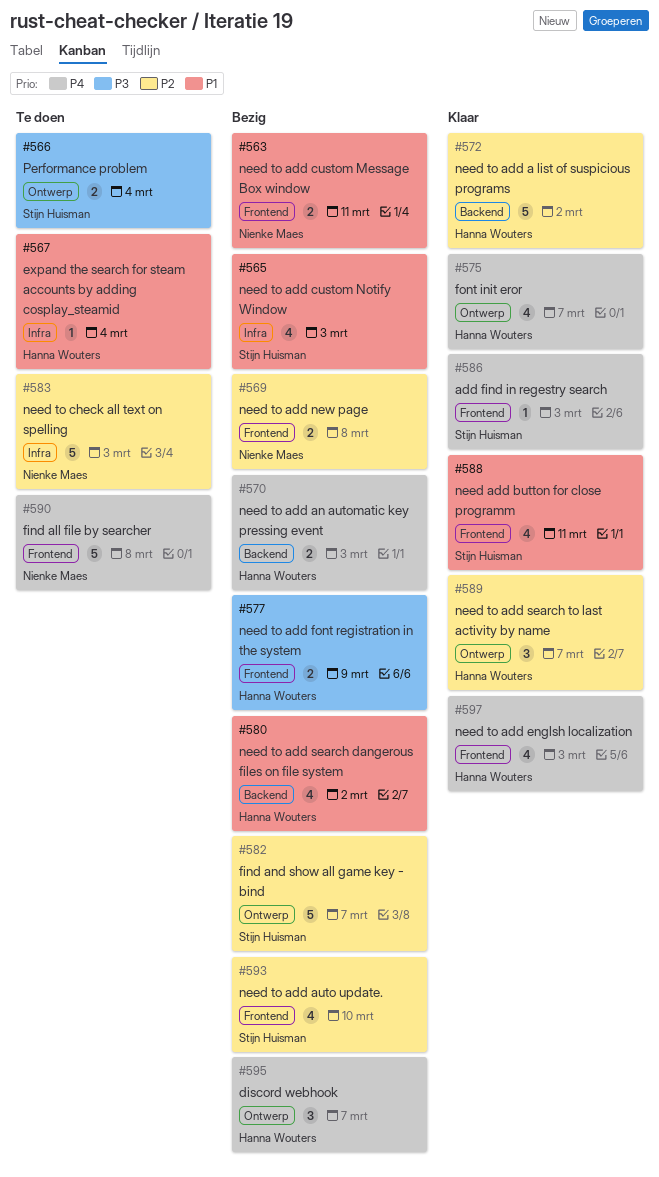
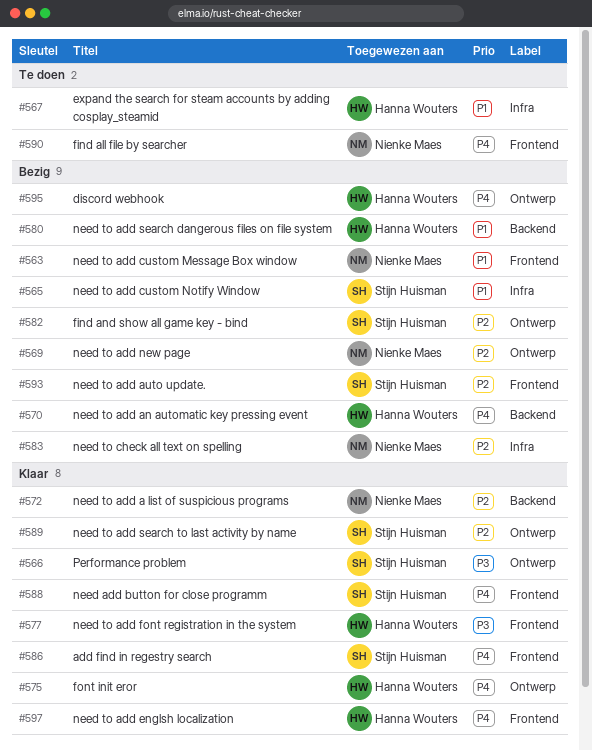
#566, status: Te doen -> Klaar
#569, label: Frontend -> Ontwerp
#572, owner: Hanna Wouters -> Nienke Maes
#577, status: Bezig -> Klaar
#583, status: Te doen -> Bezig
#588, priority: P1 -> P4
#589, owner: Hanna Wouters -> Stijn Huisman

